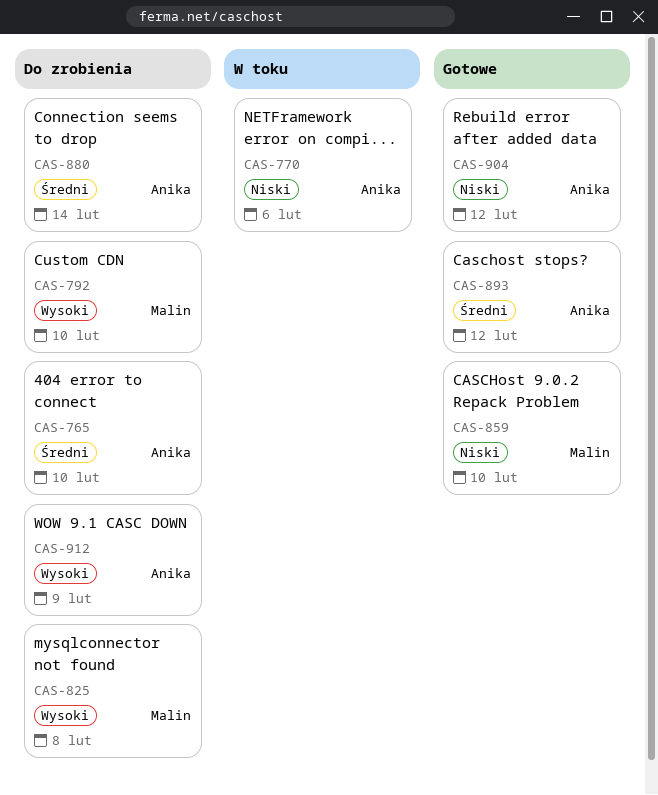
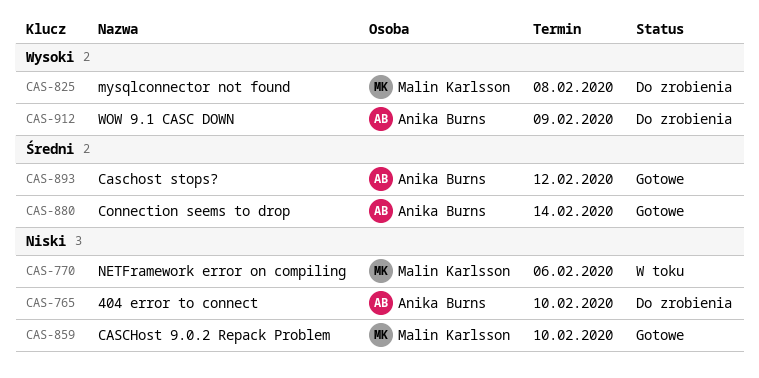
CAS-765, priority: Średni -> Niski
CAS-770, owner: Anika Burns -> Malin Karlsson
CAS-792: present -> none
CAS-880, status: Do zrobienia -> Gotowe
CAS-904: present -> none

